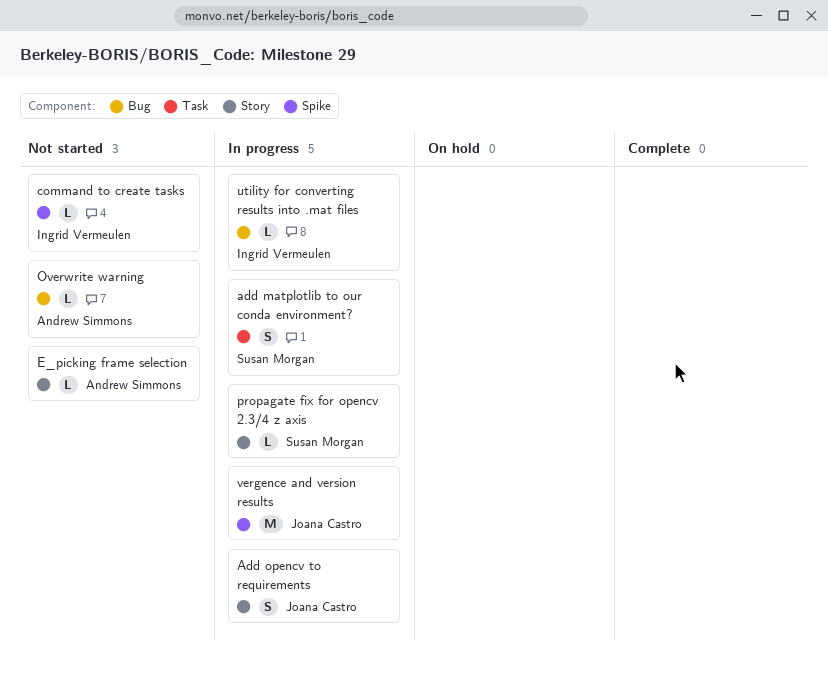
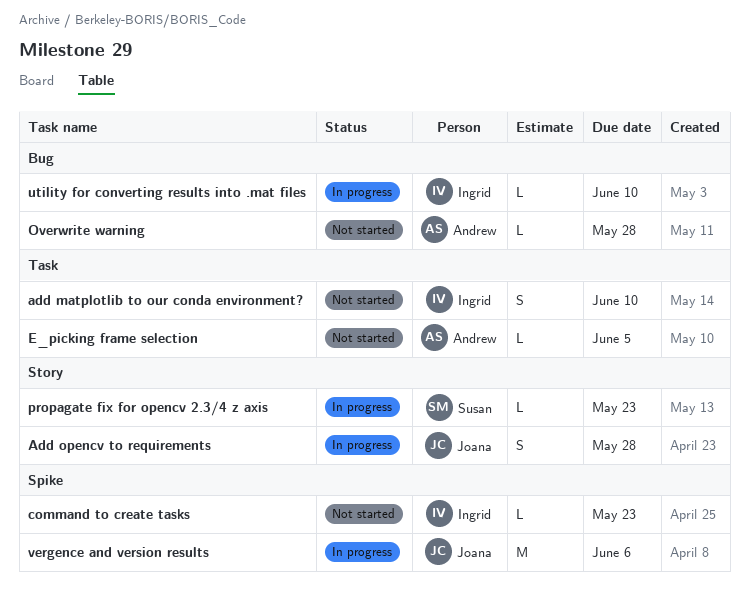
add matplotlib to our conda environment?, status: In progress -> Not started
add matplotlib to our conda environment?, owner: Susan Morgan -> Ingrid Vermeulen
E_picking frame selection, label: Story -> Task

